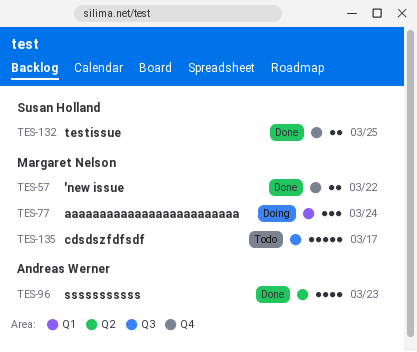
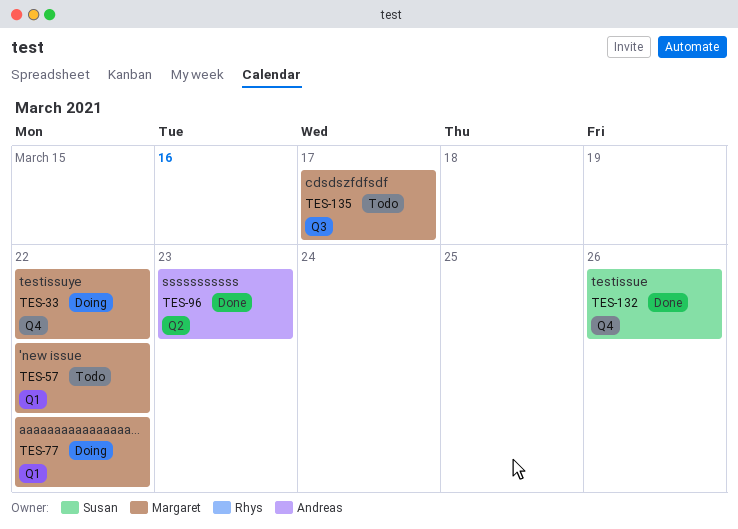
TES-33: none -> present
TES-57, status: Done -> Todo
TES-57, label: Q4 -> Q1
TES-77, due: Mar 24 -> Mar 22
TES-132, due: Mar 25 -> Mar 26

